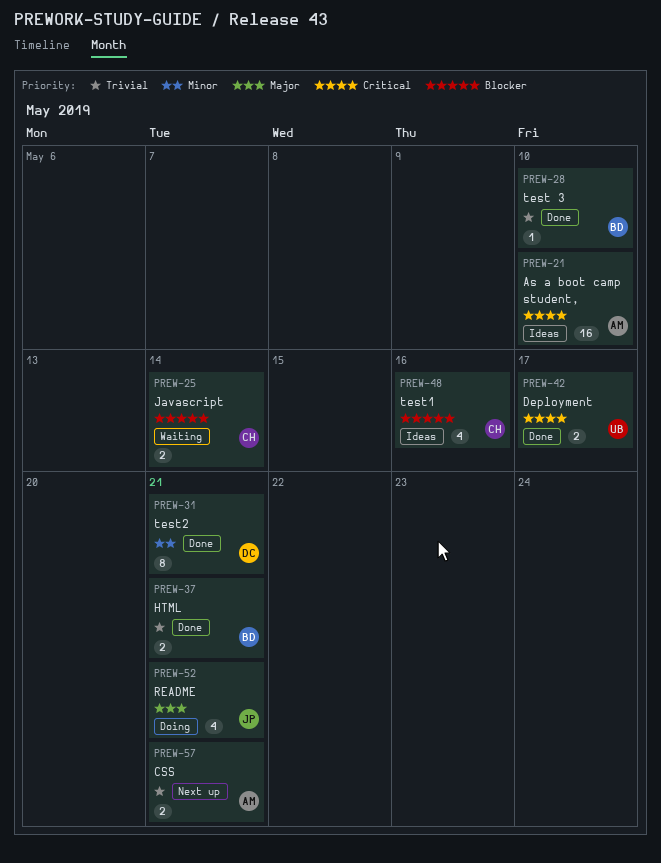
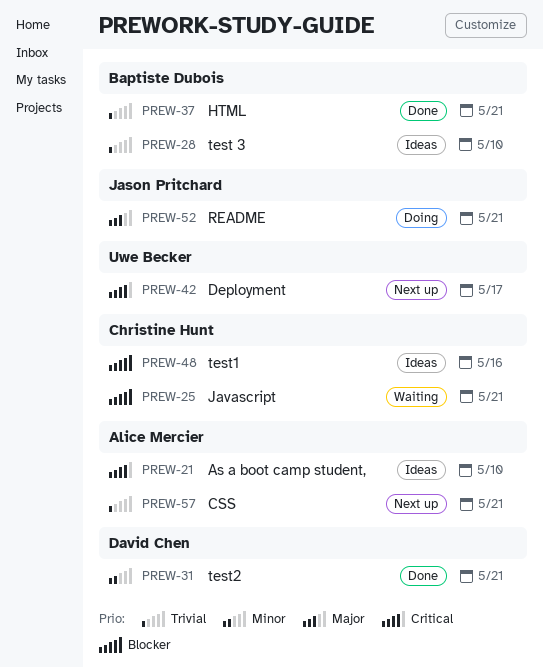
PREW-25, due: May 14 -> May 21
PREW-28, status: Done -> Ideas
PREW-42, status: Done -> Next up

